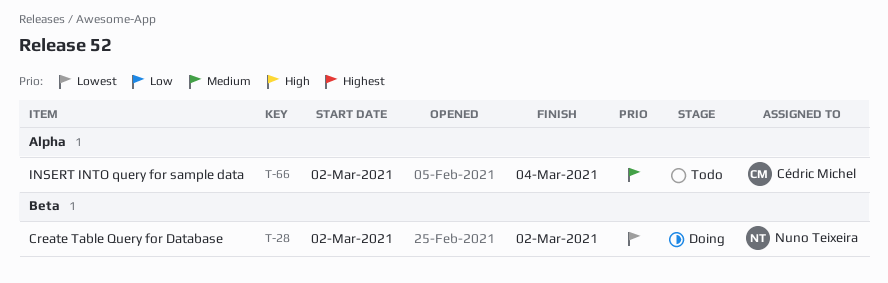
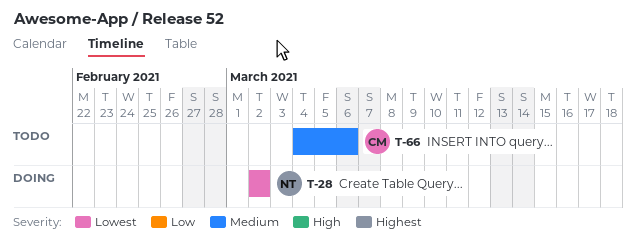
T-66, start: Mar 2 -> Mar 4
T-66, due: Mar 4 -> Mar 6

